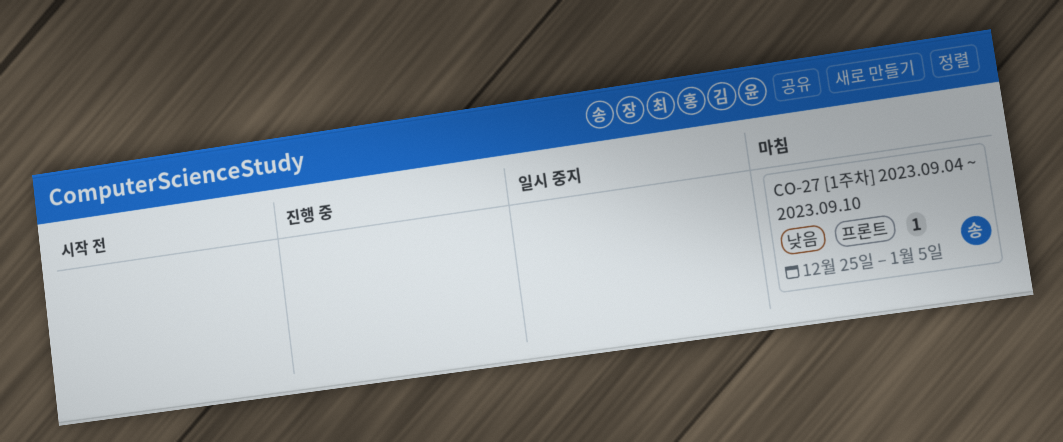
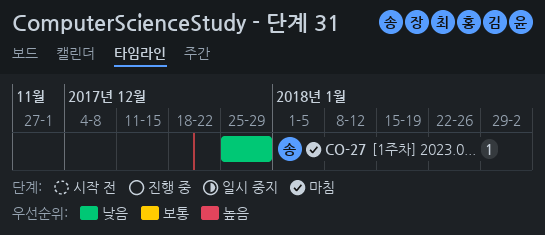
CO-27, due: Jan 5 -> Dec 29

